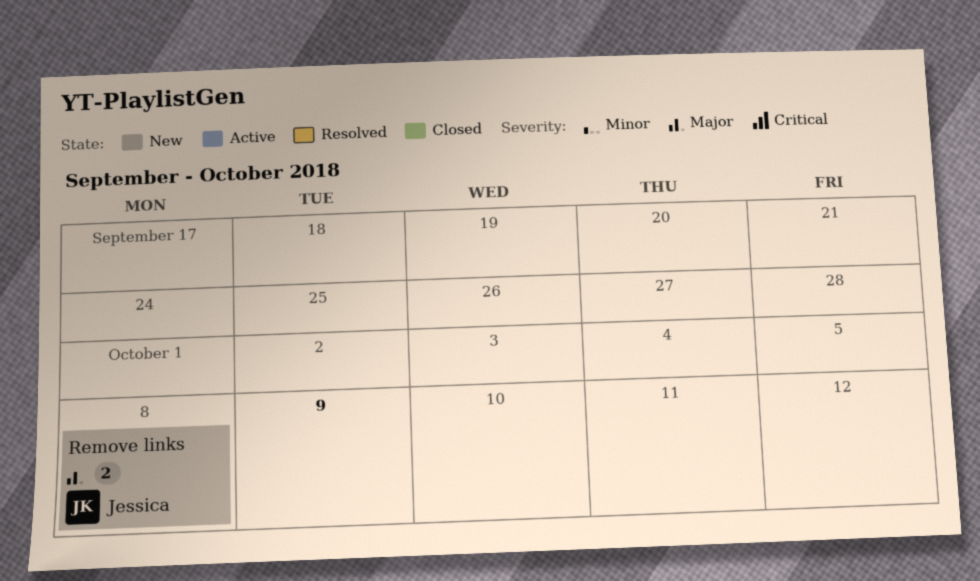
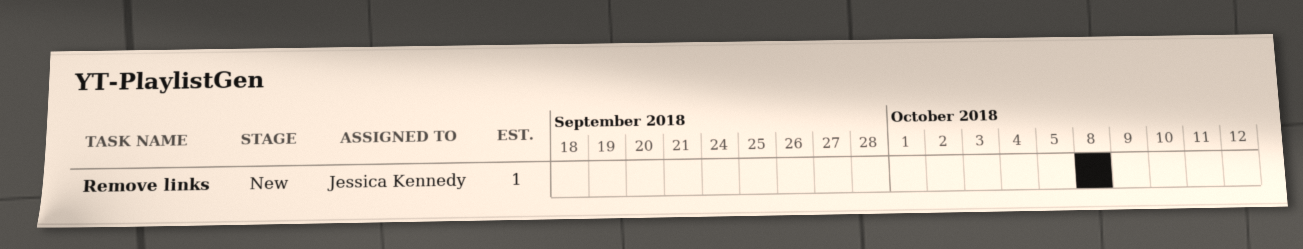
Remove links, estimate: 2 -> 1

